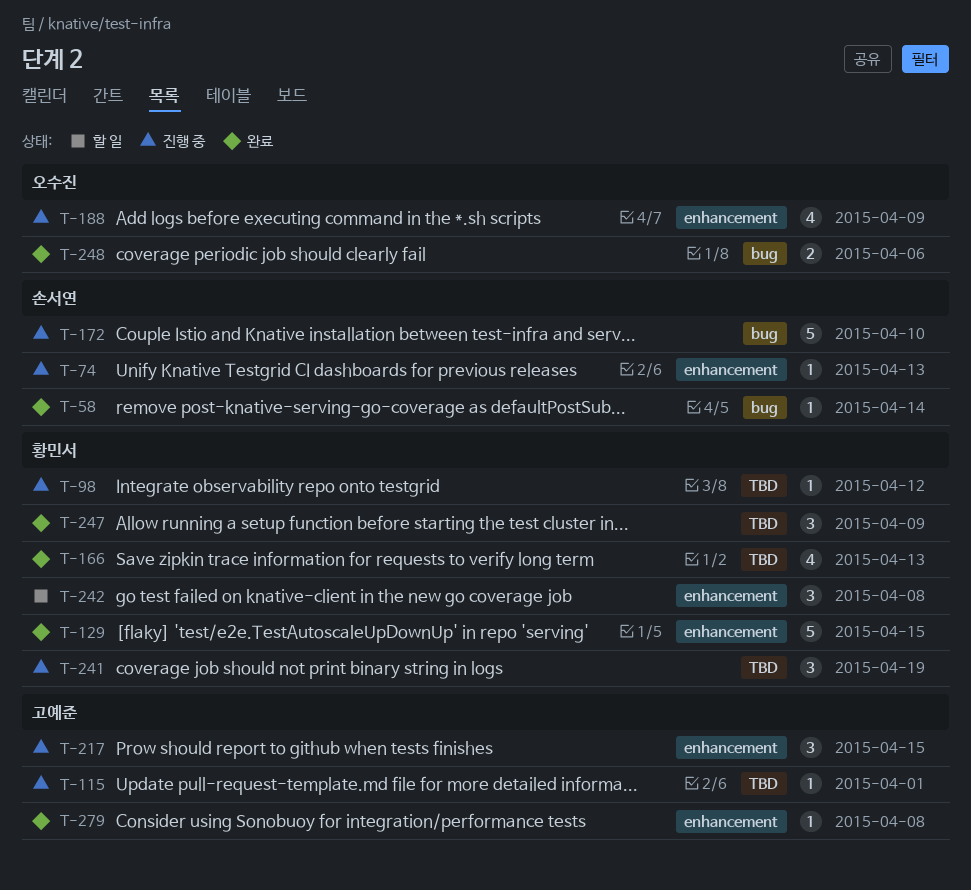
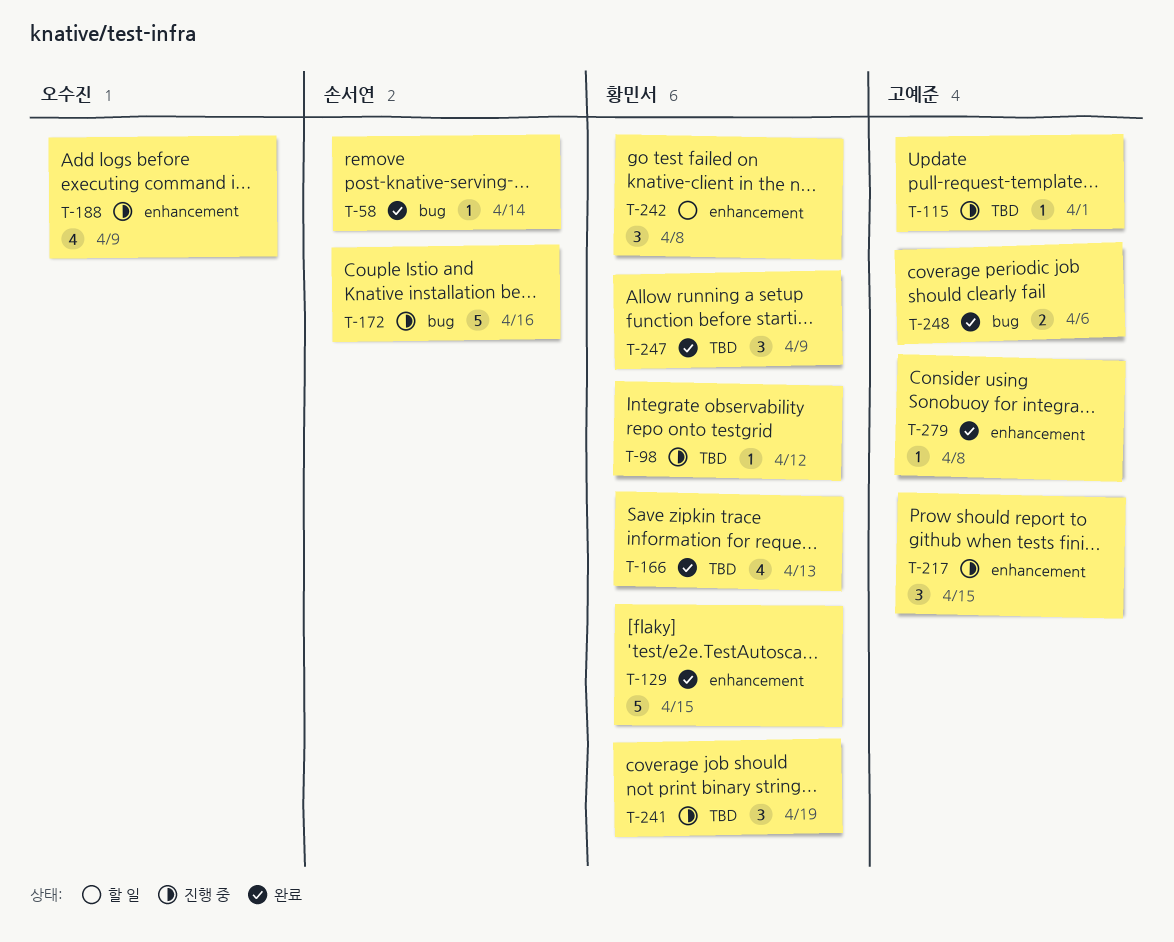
T-74: present -> none
T-172, due: Apr 10 -> Apr 16
T-248, owner: 오수진 -> 고예준

